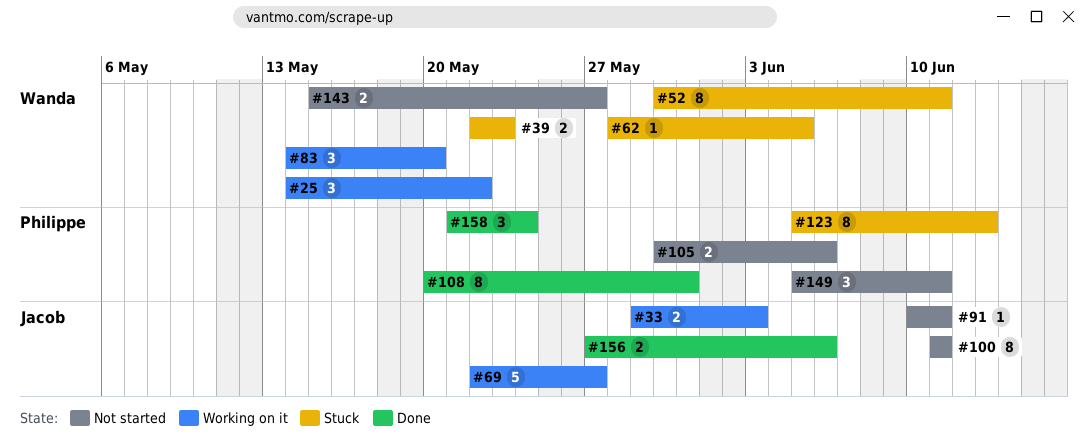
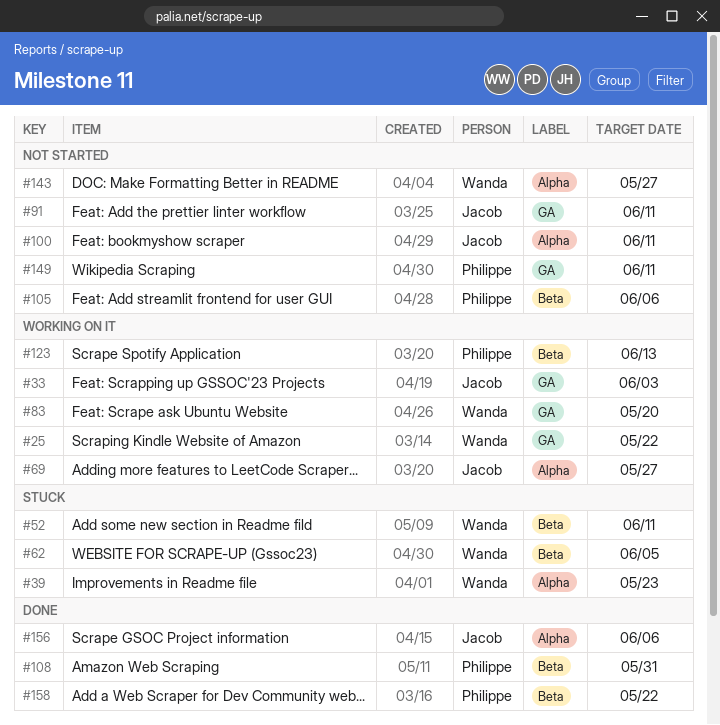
#123, status: Stuck -> Working on it
#158, due: May 24 -> May 22

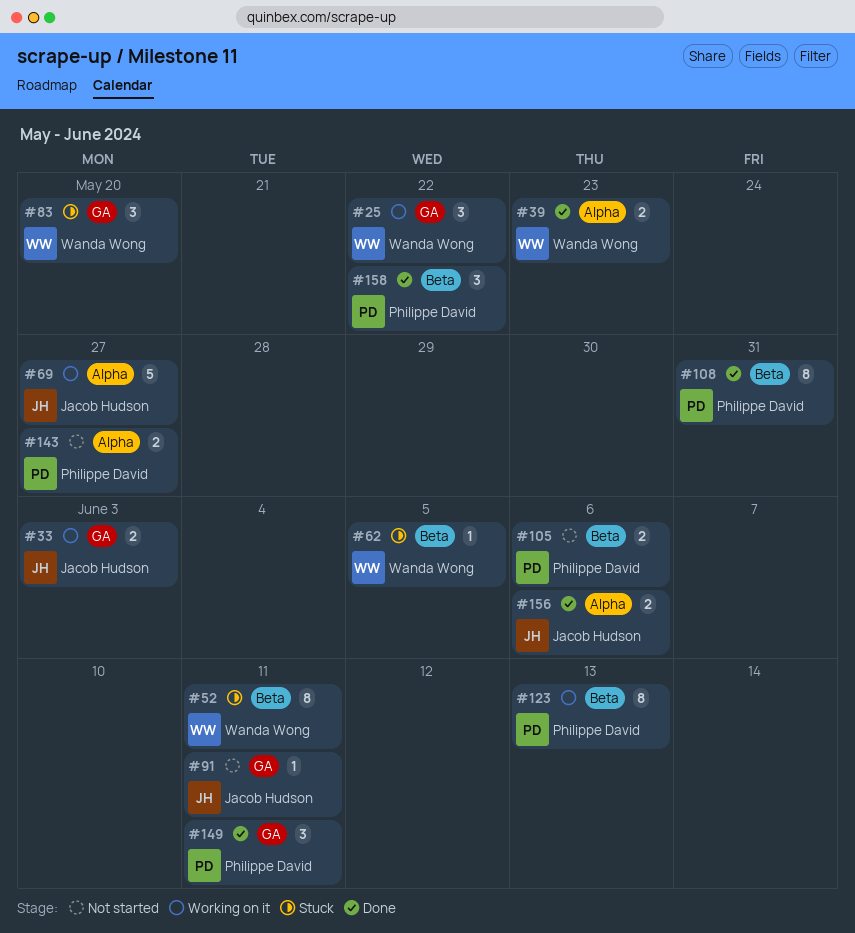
#39, status: Stuck -> Done
#83, status: Working on it -> Stuck
#100: present -> none
#143, owner: Wanda Wong -> Philippe David
#149, status: Not started -> Done

